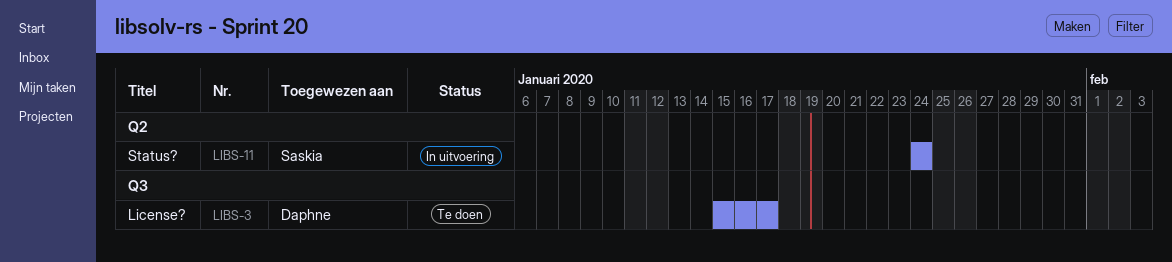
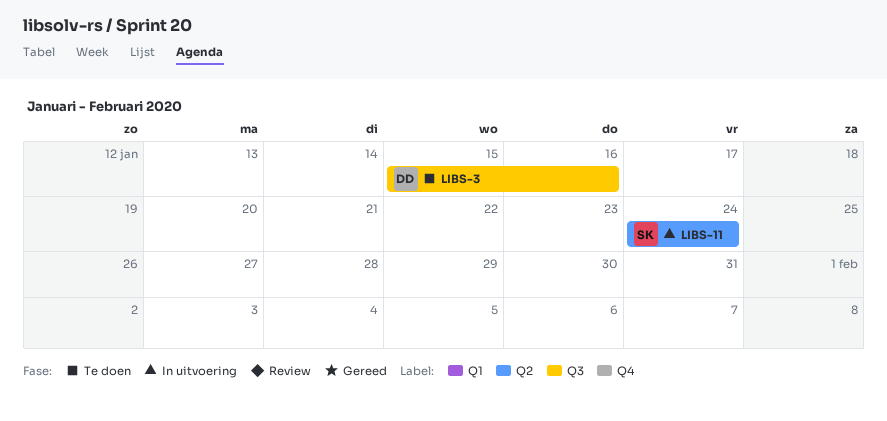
LIBS-3, due: Jan 17 -> Jan 16

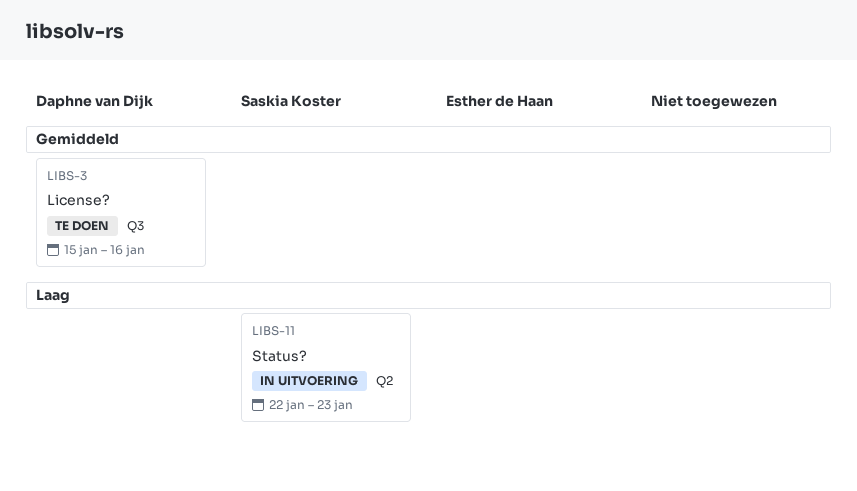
LIBS-11, start: Jan 24 -> Jan 22
LIBS-11, due: Jan 24 -> Jan 23

